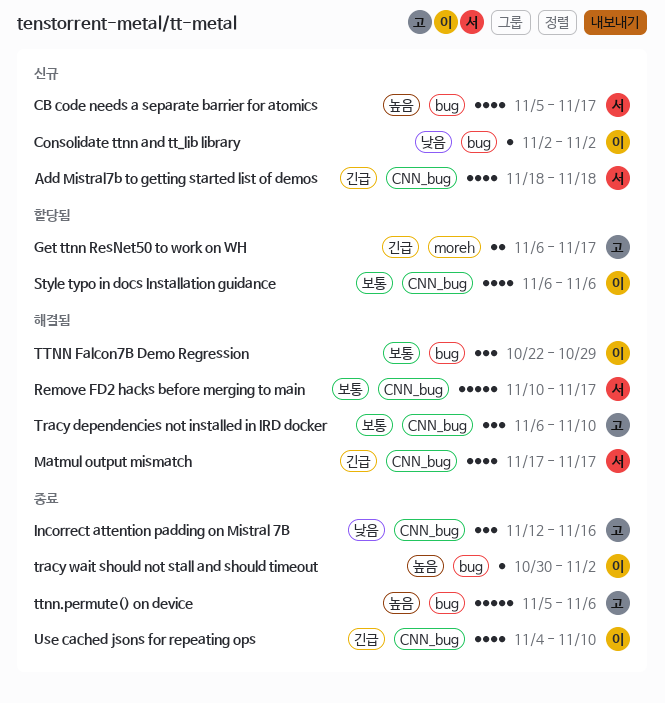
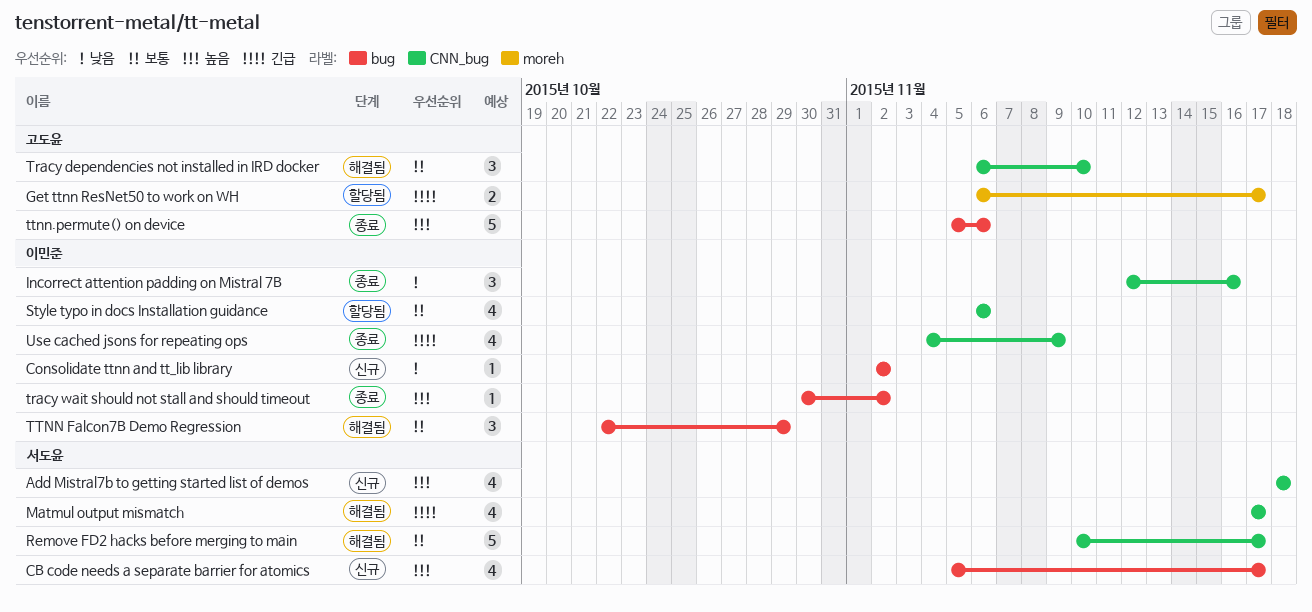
Add Mistral7b to getting started list of demos, priority: 긴급 -> 높음
Incorrect attention padding on Mistral 7B, owner: 고도윤 -> 이민준
Use cached jsons for repeating ops, due: Nov 10 -> Nov 9

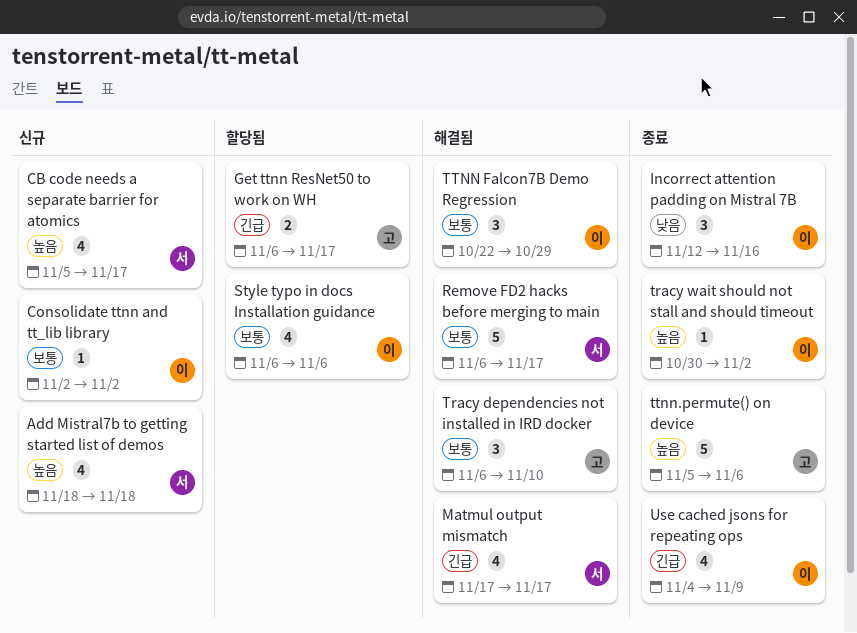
Consolidate ttnn and tt_lib library, priority: 낮음 -> 보통
Remove FD2 hacks before merging to main, start: Nov 10 -> Nov 6

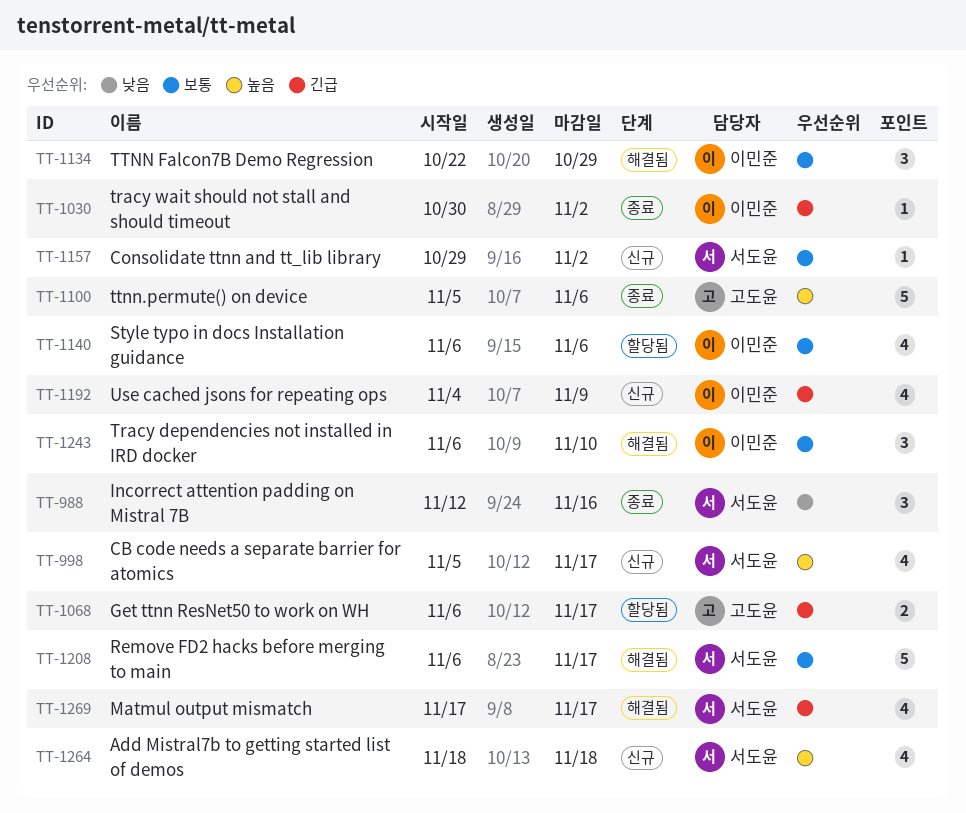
Consolidate ttnn and tt_lib library, owner: 이민준 -> 서도윤
Consolidate ttnn and tt_lib library, start: Nov 2 -> Oct 29
Incorrect attention padding on Mistral 7B, owner: 이민준 -> 서도윤
Tracy dependencies not installed in IRD docker, owner: 고도윤 -> 이민준
tracy wait should not stall and should timeout, priority: 높음 -> 긴급
Use cached jsons for repeating ops, status: 종료 -> 신규

